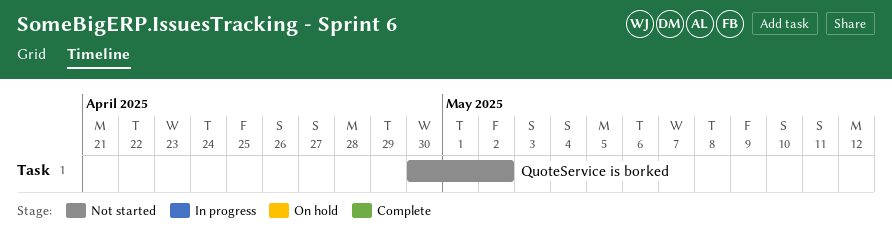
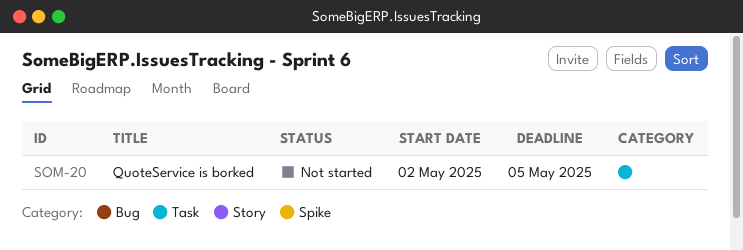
QuoteService is borked, start: Apr 30 -> May 2
QuoteService is borked, due: May 2 -> May 5

